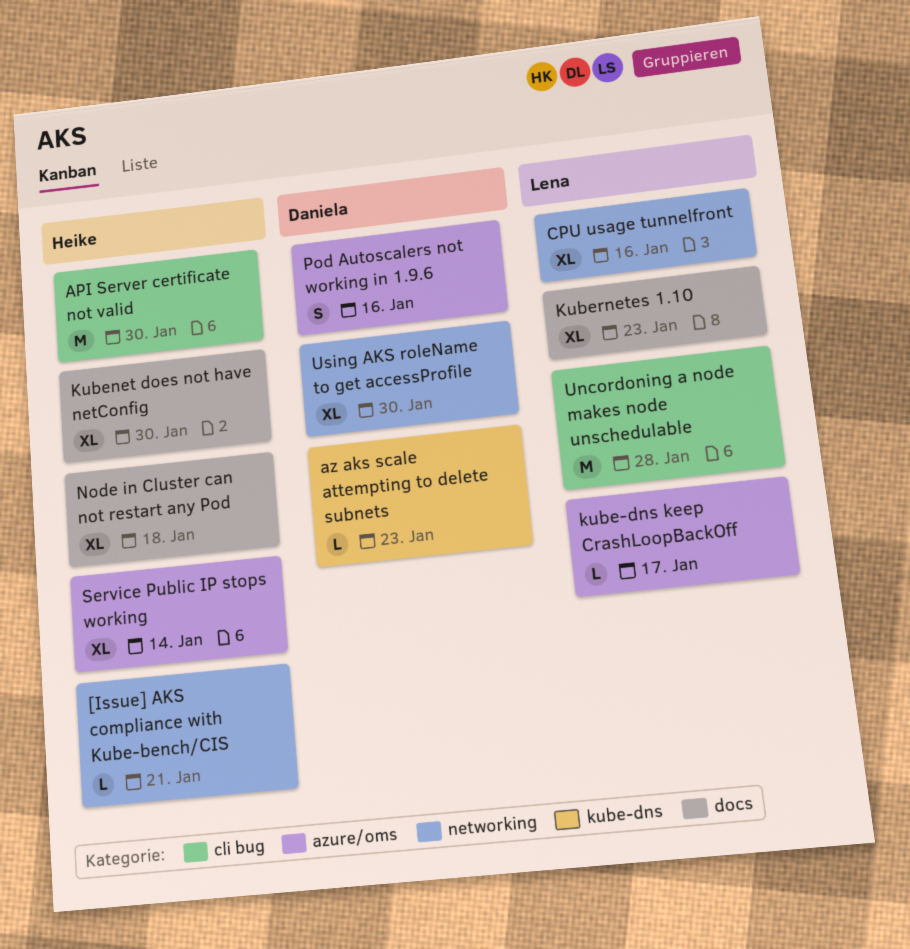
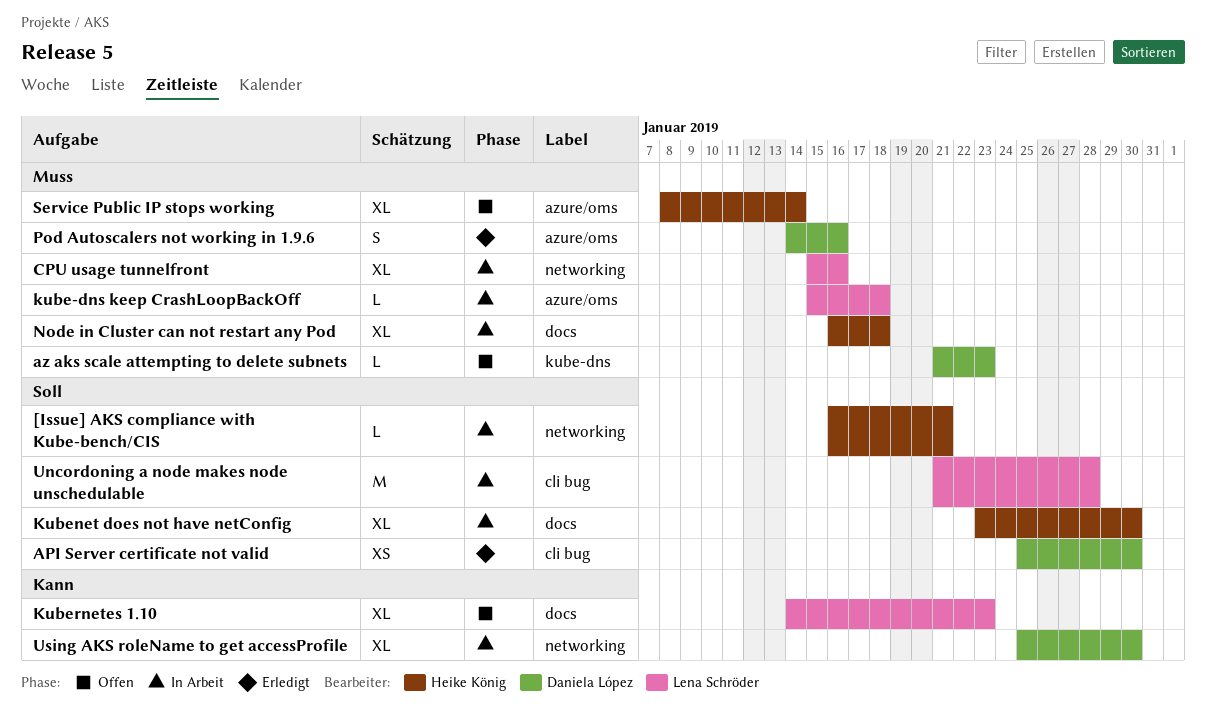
API Server certificate not valid, owner: Heike König -> Daniela López
API Server certificate not valid, estimate: M -> XS
kube-dns keep CrashLoopBackOff, due: Jan 17 -> Jan 18

